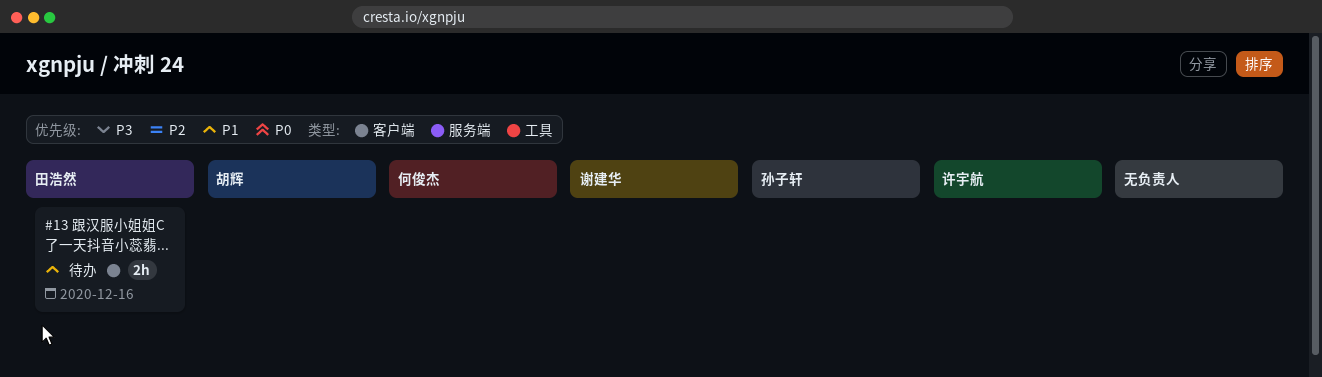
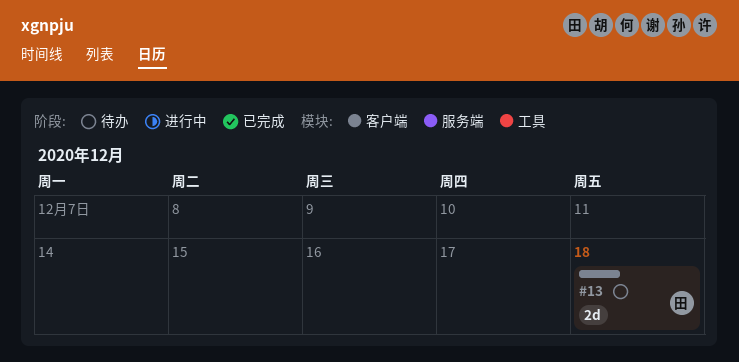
#13, estimate: 2h -> 2d
#13, due: Dec 16 -> Dec 18

